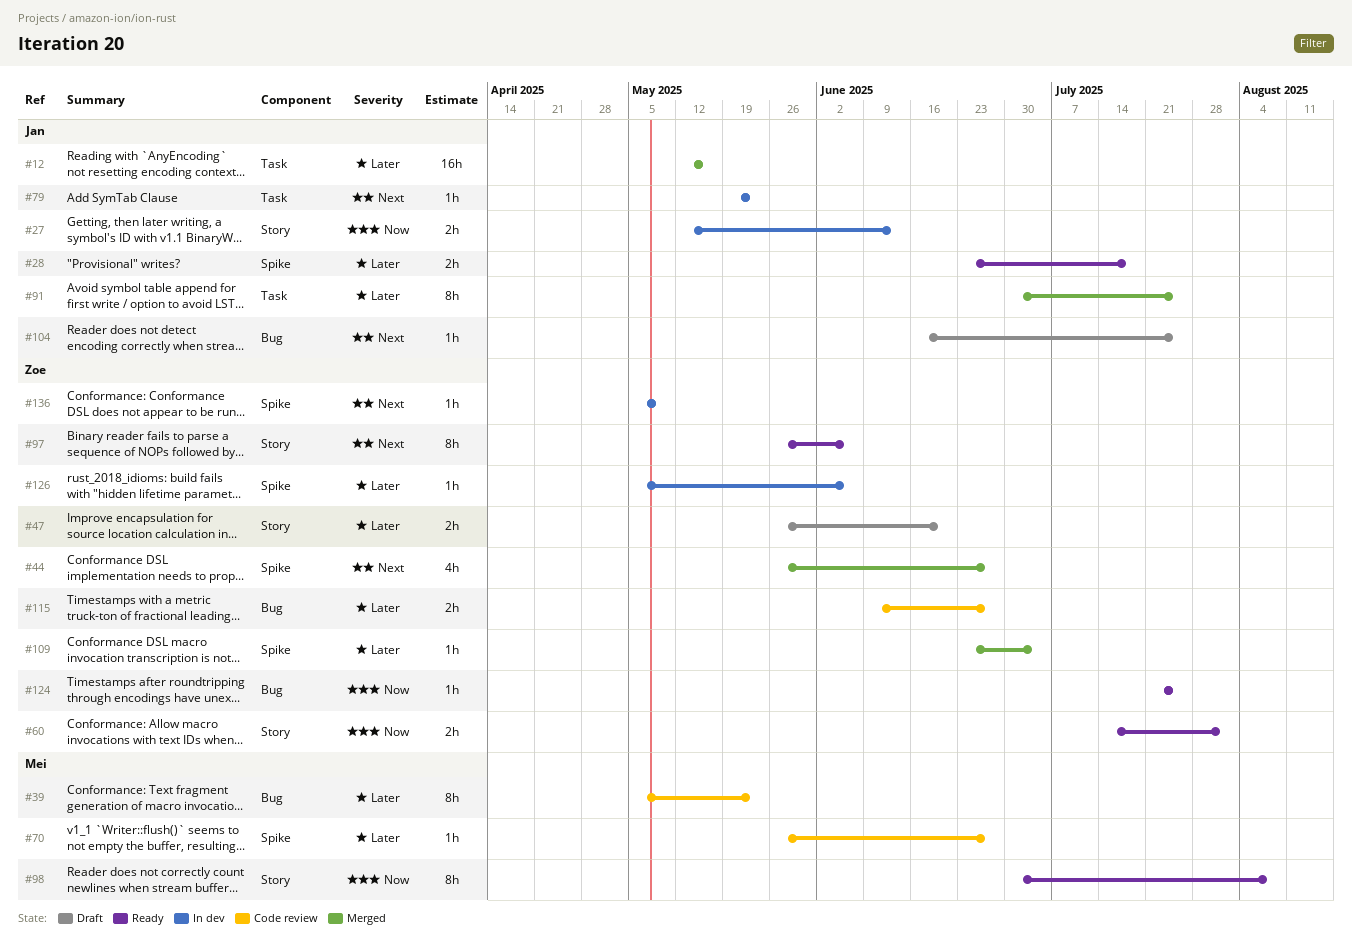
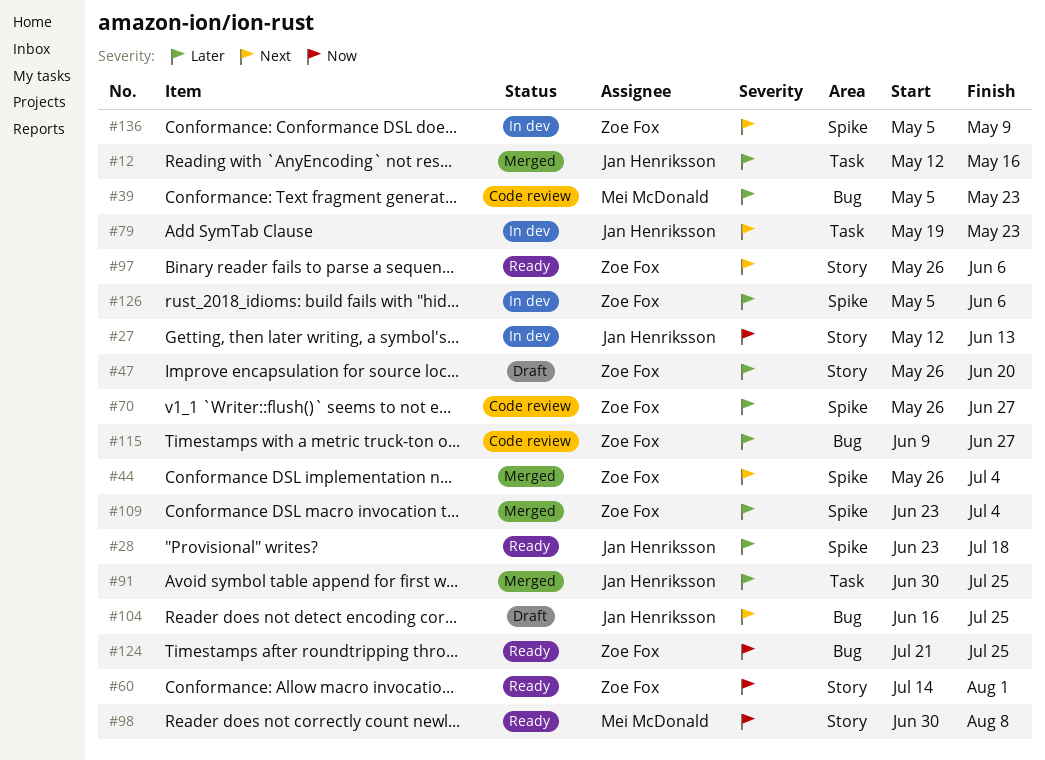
#44, due: Jun 27 -> Jul 4
#70, owner: Mei McDonald -> Zoe Fox

